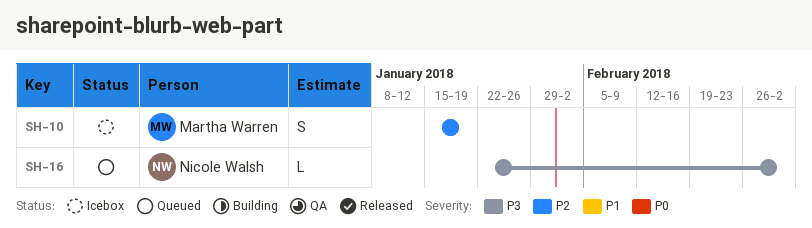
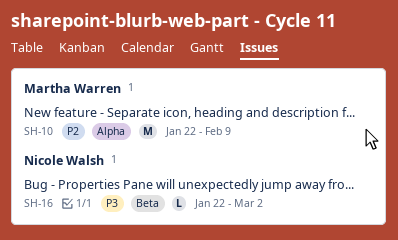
SH-10, estimate: S -> M
SH-10, start: Jan 15 -> Jan 22
SH-10, due: Jan 19 -> Feb 9

